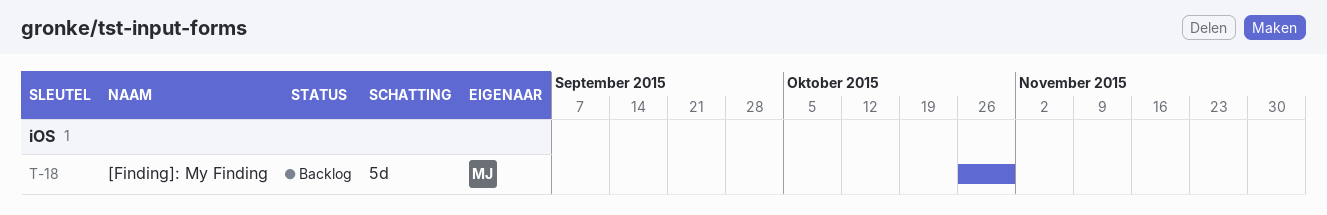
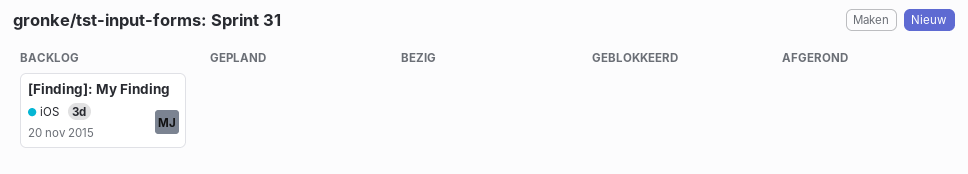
[Finding]: My Finding, estimate: 5d -> 3d
[Finding]: My Finding, due: Oct 30 -> Nov 20

